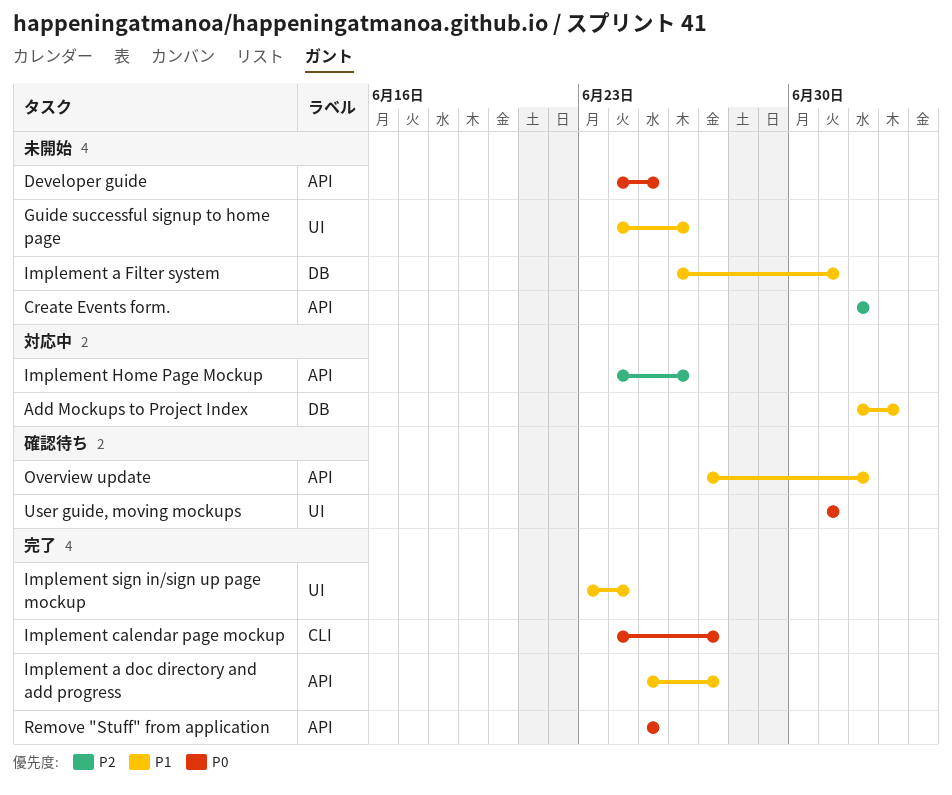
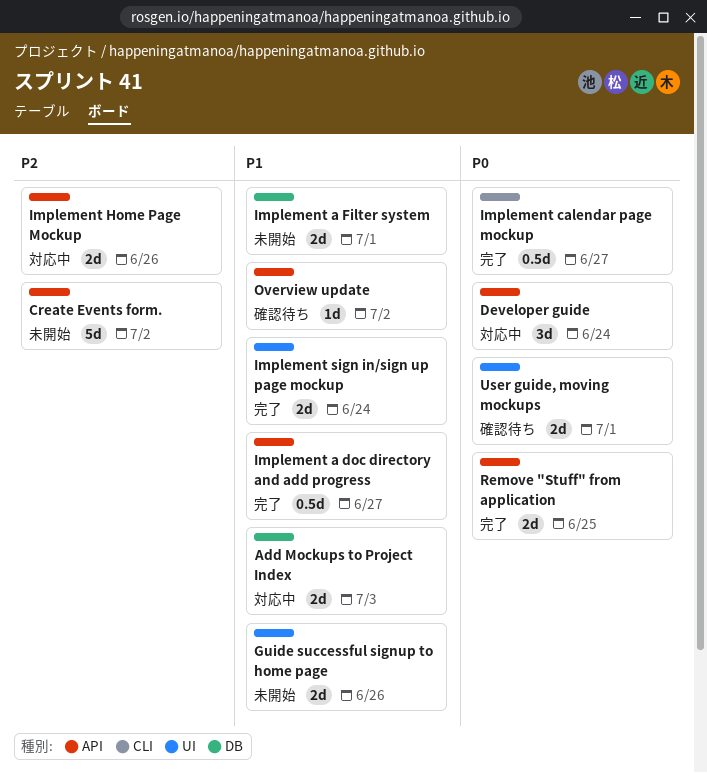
Developer guide, status: 未開始 -> 対応中
Developer guide, due: Jun 25 -> Jun 24

